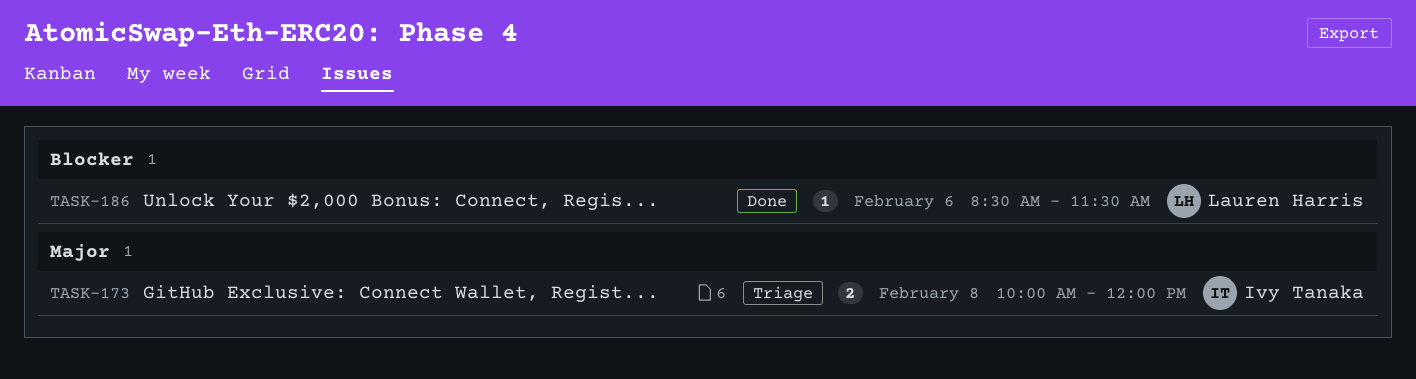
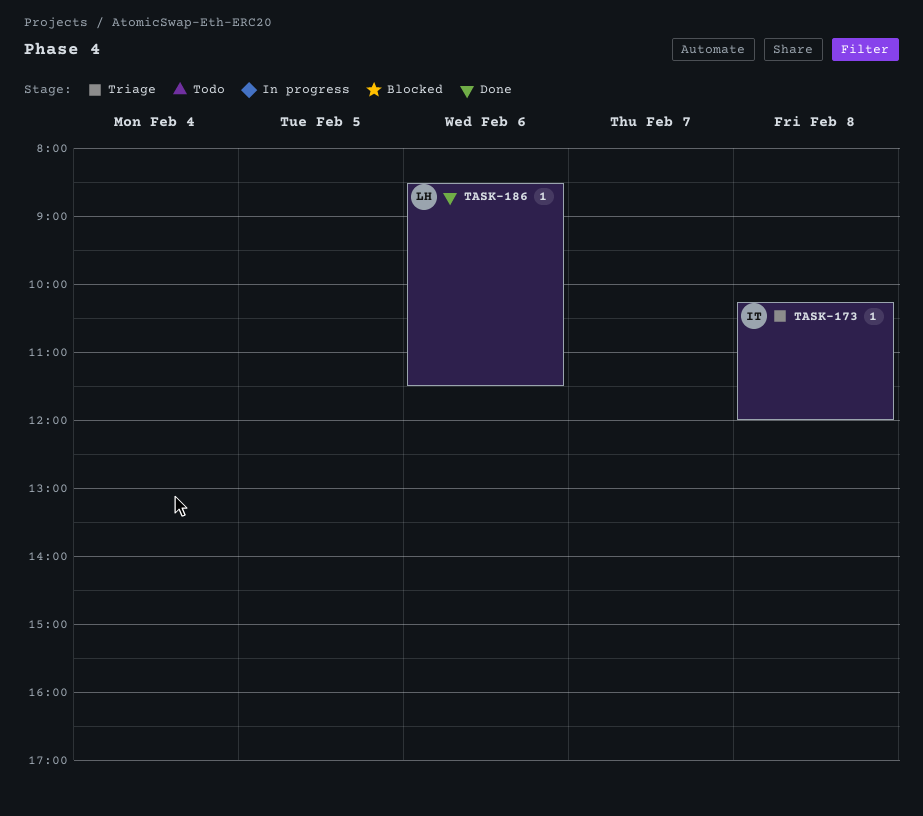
TASK-173, estimate: 2 -> 1
TASK-173, begins: 10:00 -> 10:15

